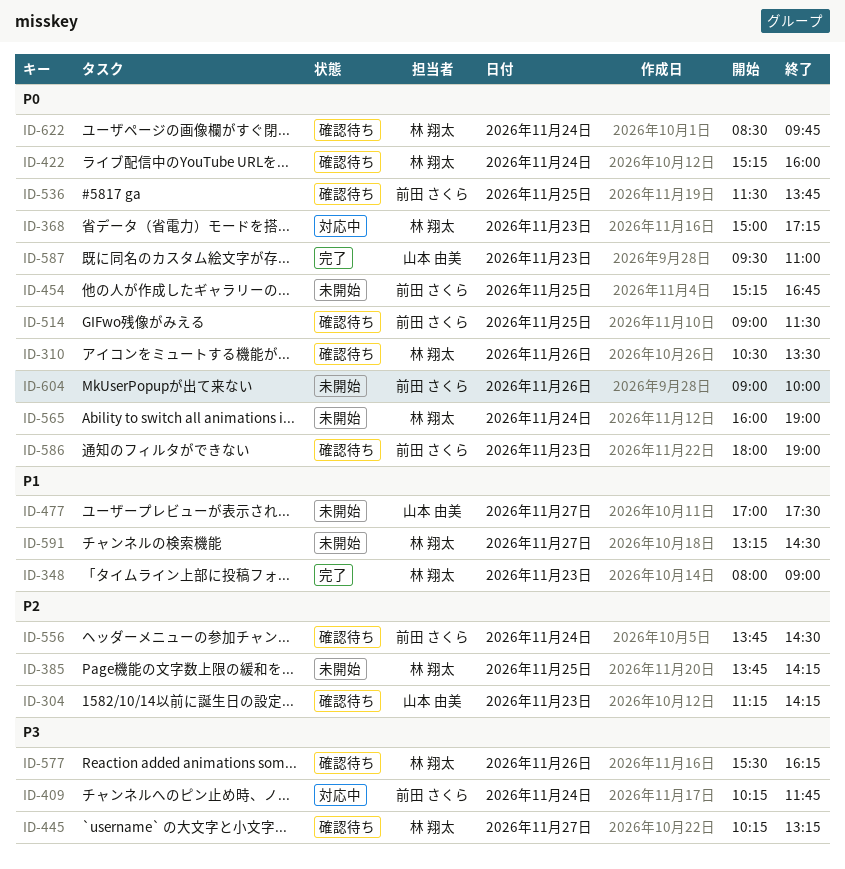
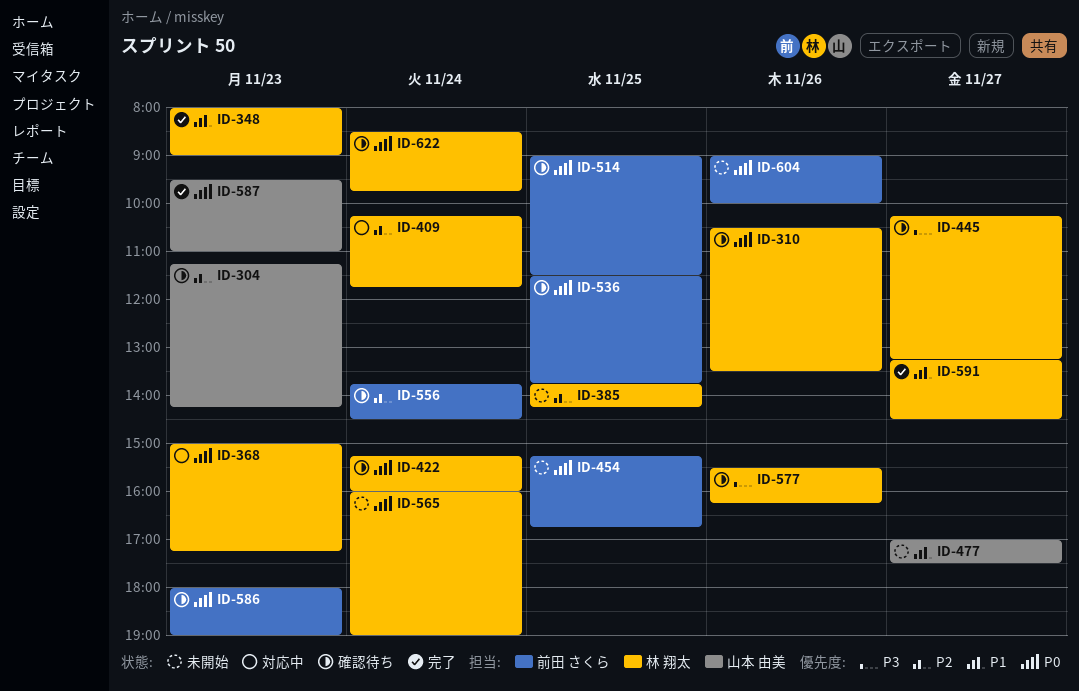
ID-409, owner: 前田 さくら -> 林 翔太
ID-409, priority: P3 -> P2
ID-591, status: 未開始 -> 完了

